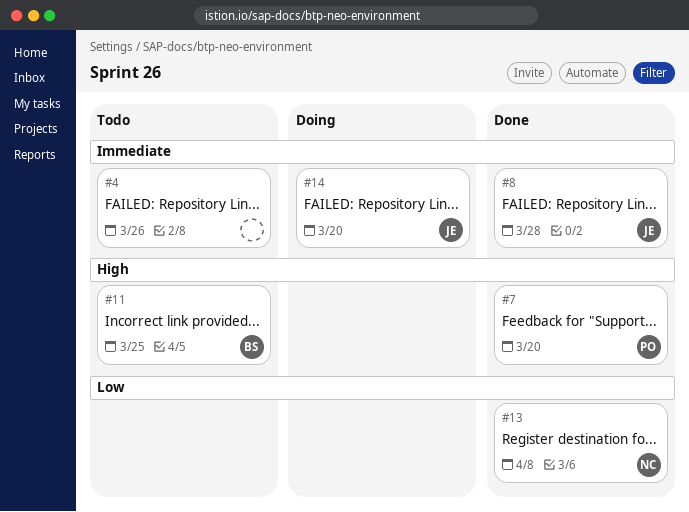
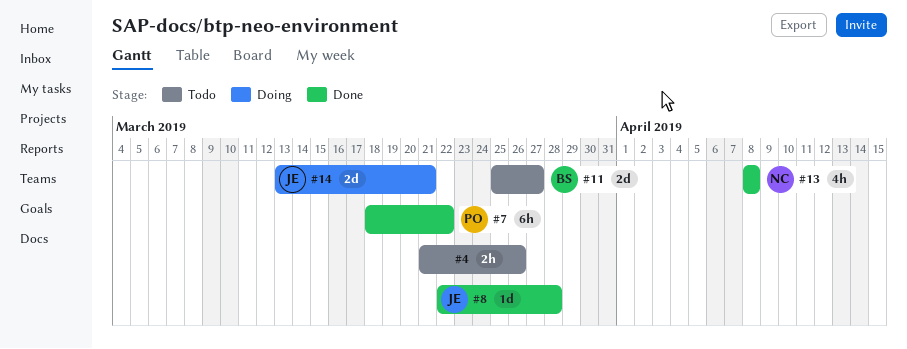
#7, due: Mar 20 -> Mar 22
#11, due: Mar 25 -> Mar 27
#14, due: Mar 20 -> Mar 21

